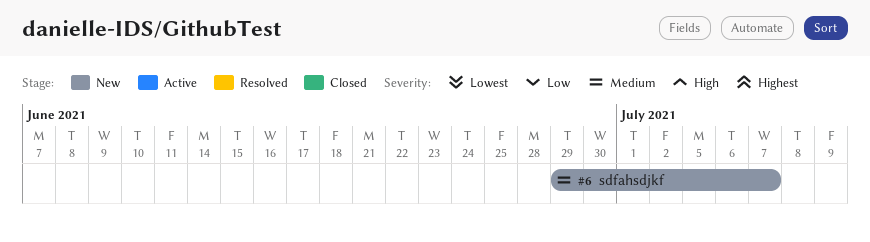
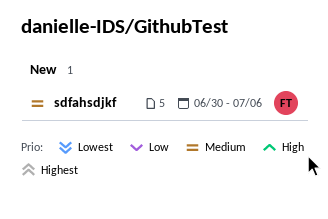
sdfahsdjkf, start: Jun 29 -> Jun 30
sdfahsdjkf, due: Jul 7 -> Jul 6

